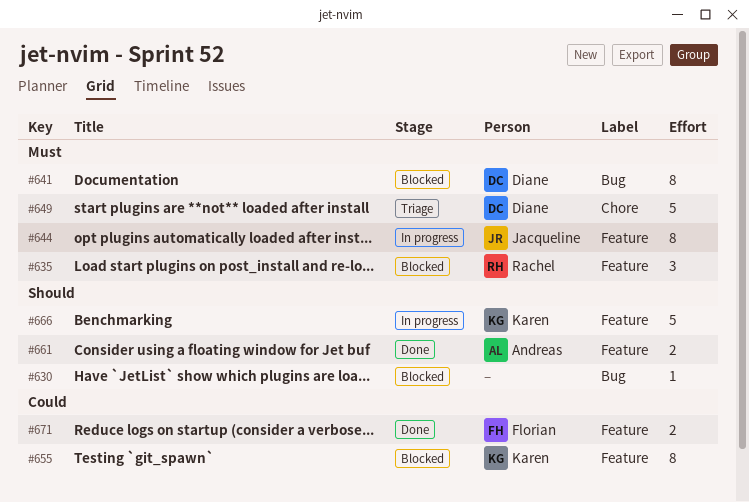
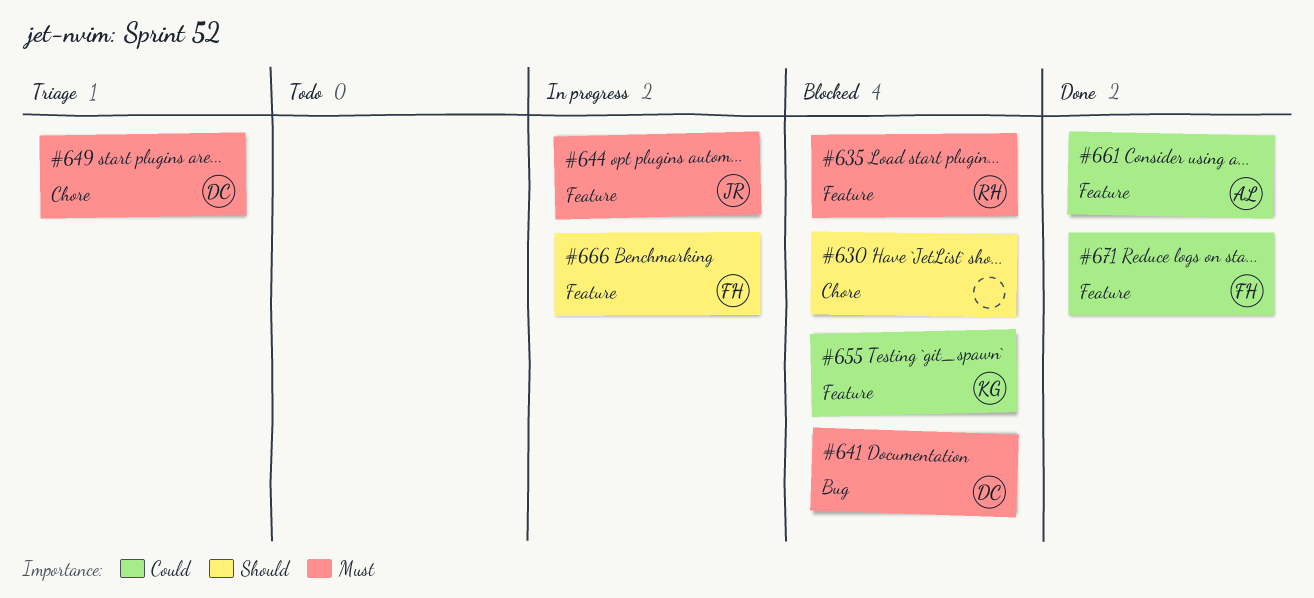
#630, label: Bug -> Chore
#661, priority: Should -> Could
#666, owner: Karen -> Florian

